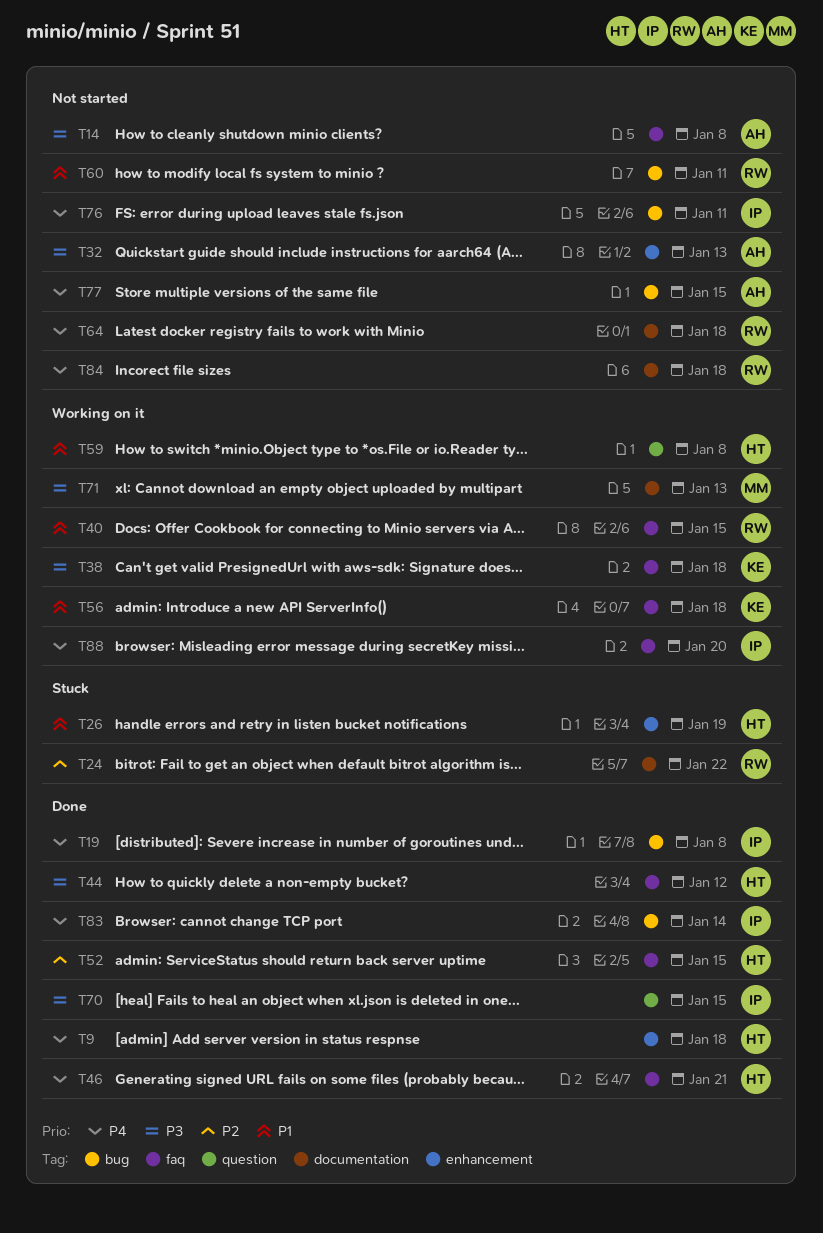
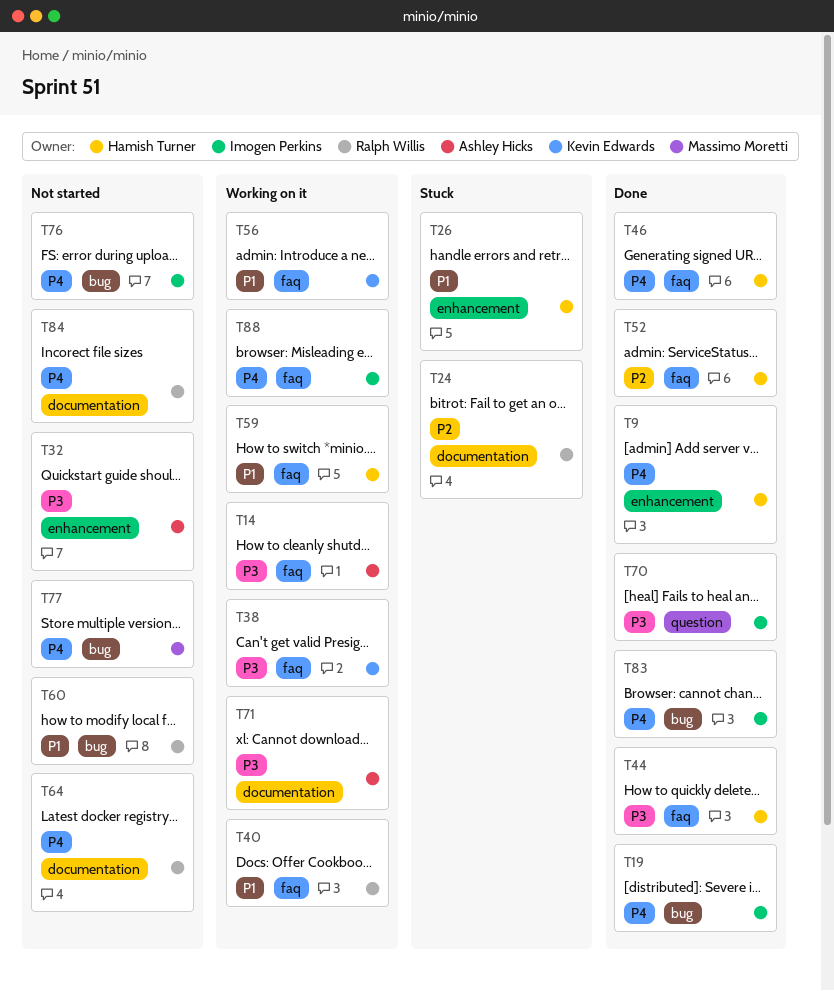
T14, status: Not started -> Working on it
T59, label: question -> faq
T71, owner: Massimo Moretti -> Ashley Hicks
T77, owner: Ashley Hicks -> Massimo Moretti

